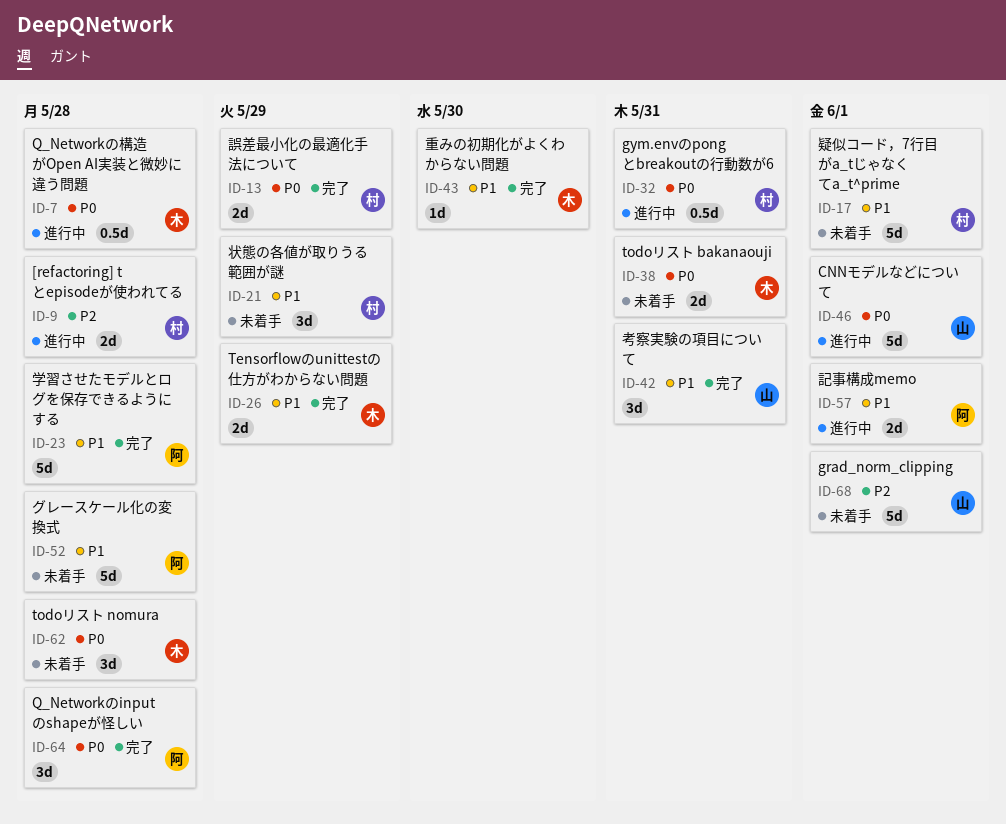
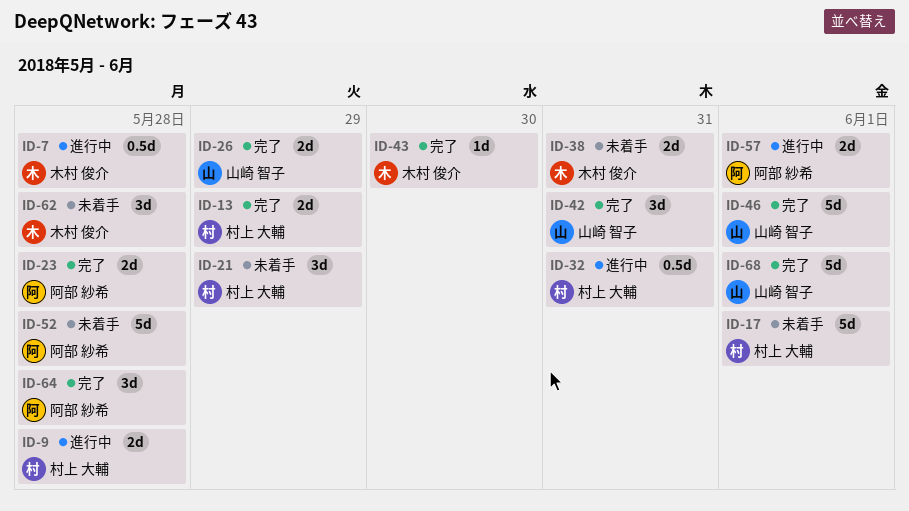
ID-23, estimate: 5d -> 2d
ID-26, owner: 木村 俊介 -> 山崎 智子
ID-46, status: 進行中 -> 完了
ID-68, status: 未着手 -> 完了

